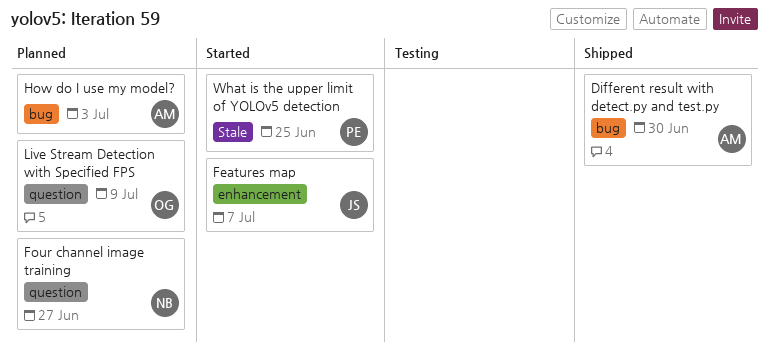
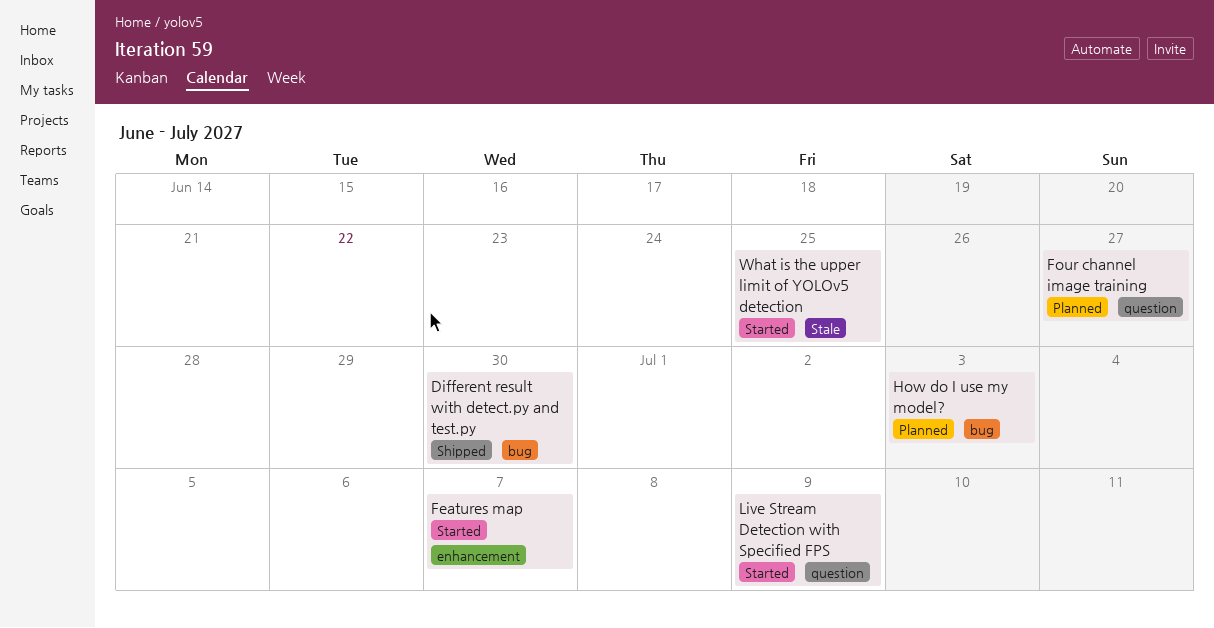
Live Stream Detection with Specified FPS, status: Planned -> Started

